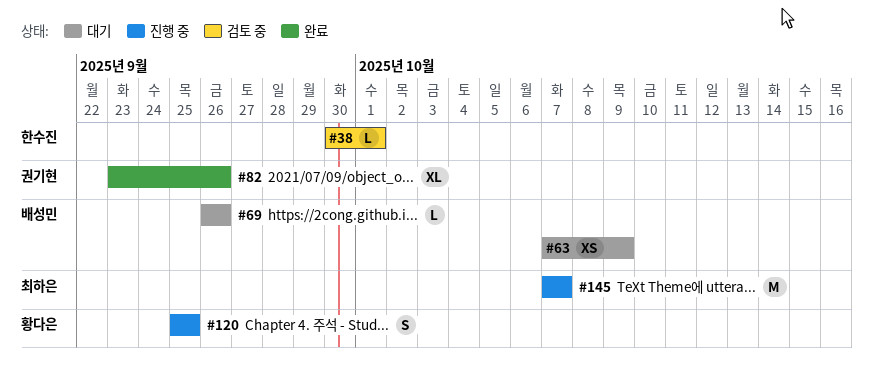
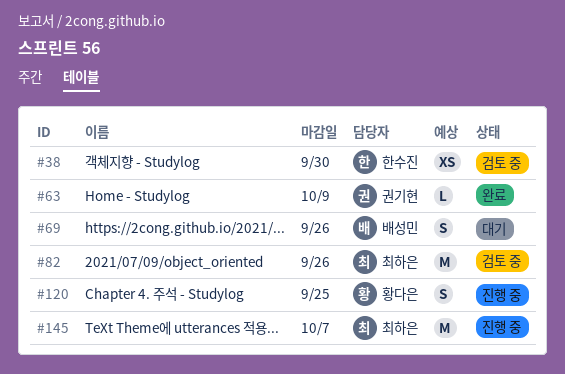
#38, estimate: L -> XS
#38, due: Oct 1 -> Sep 30
#63, status: 대기 -> 완료
#63, owner: 배성민 -> 권기현
#63, estimate: XS -> L
#69, estimate: L -> S
#82, status: 완료 -> 검토 중
#82, owner: 권기현 -> 최하은
#82, estimate: XL -> M

